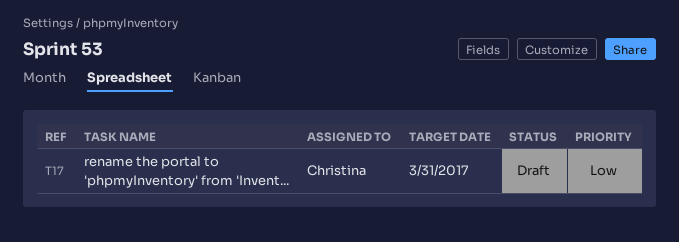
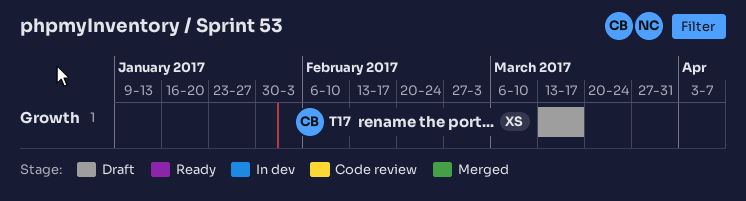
T17, due: Mar 31 -> Mar 17

